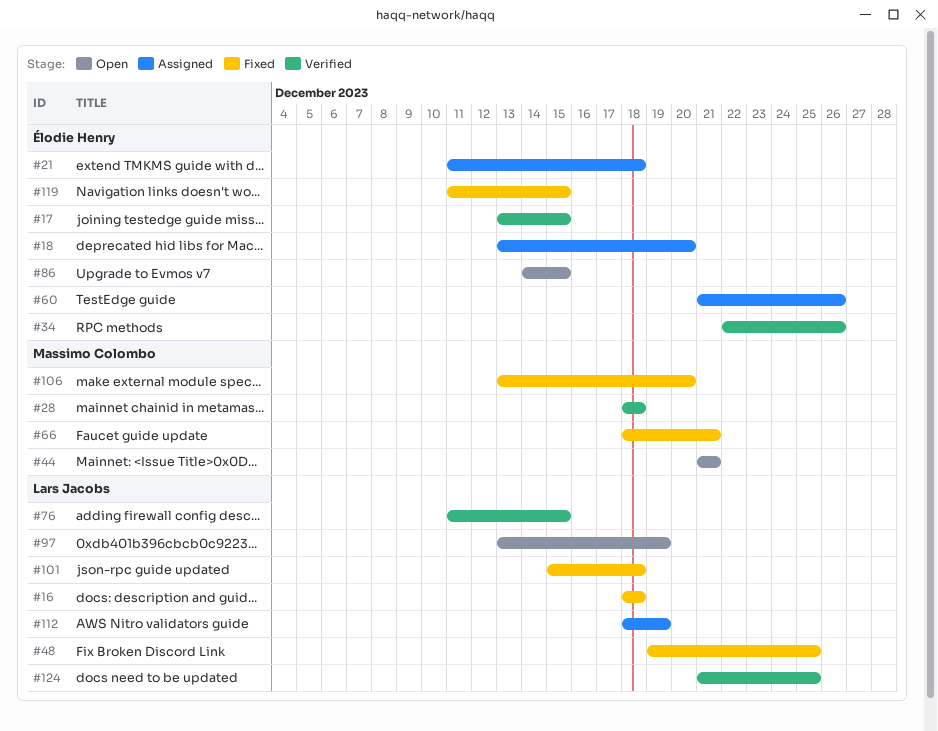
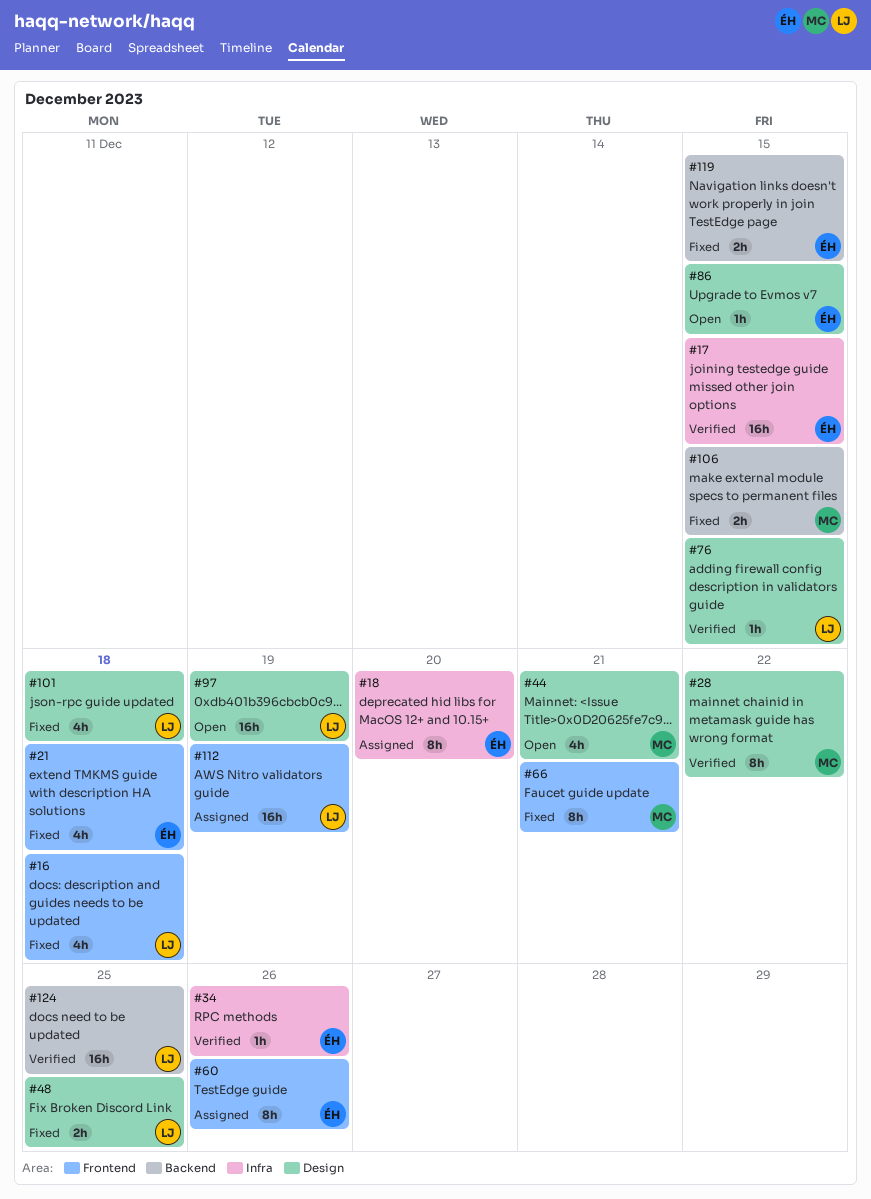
#21, status: Assigned -> Fixed
#28, due: Dec 18 -> Dec 22
#106, due: Dec 20 -> Dec 15

